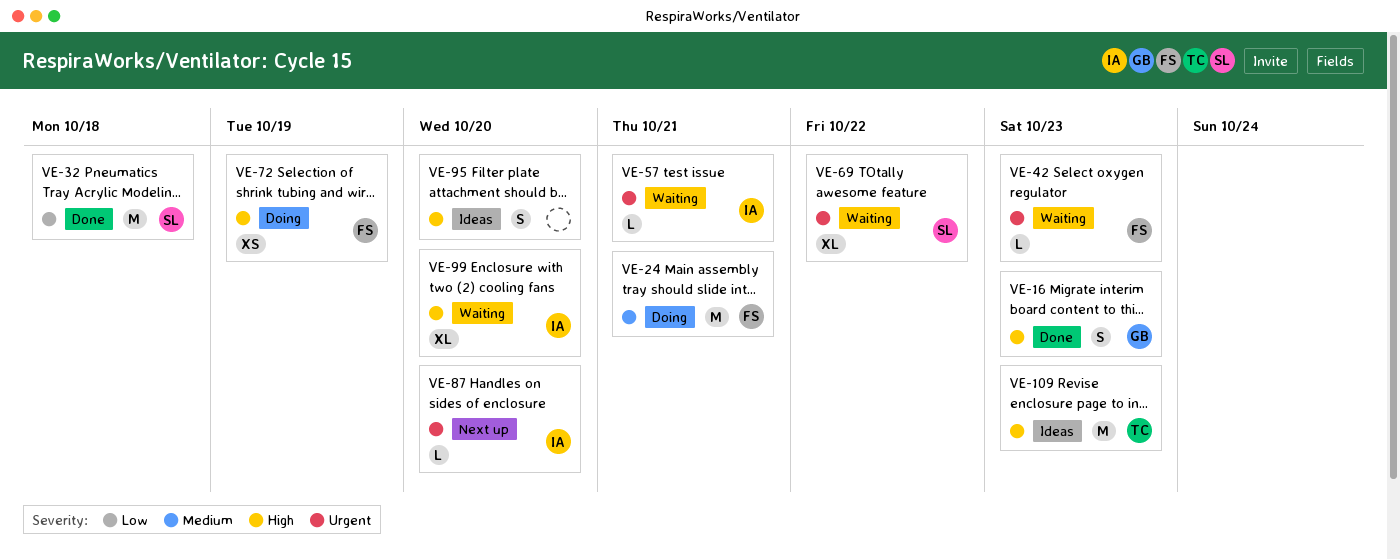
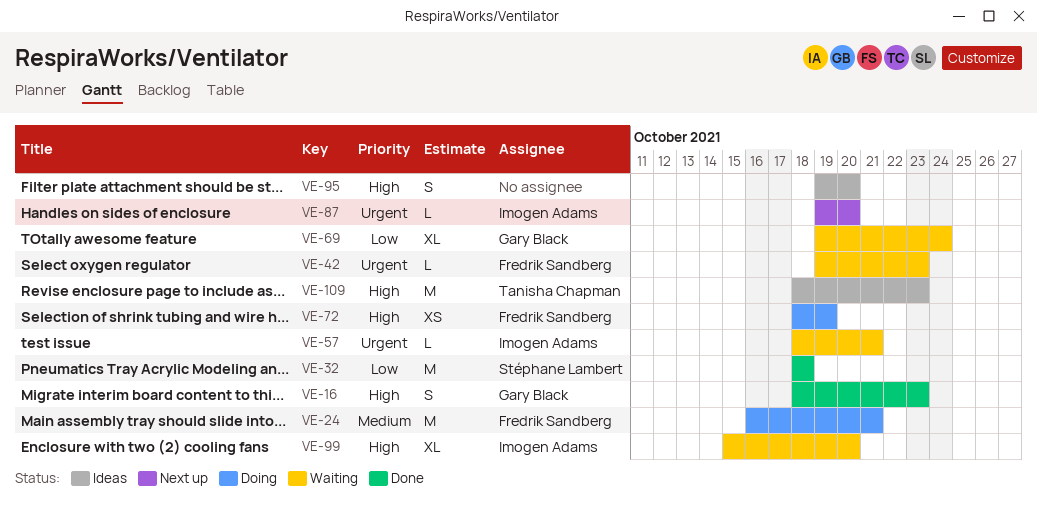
VE-69, owner: Stéphane Lambert -> Gary Black
VE-69, priority: Urgent -> Low
VE-69, due: Oct 22 -> Oct 24

